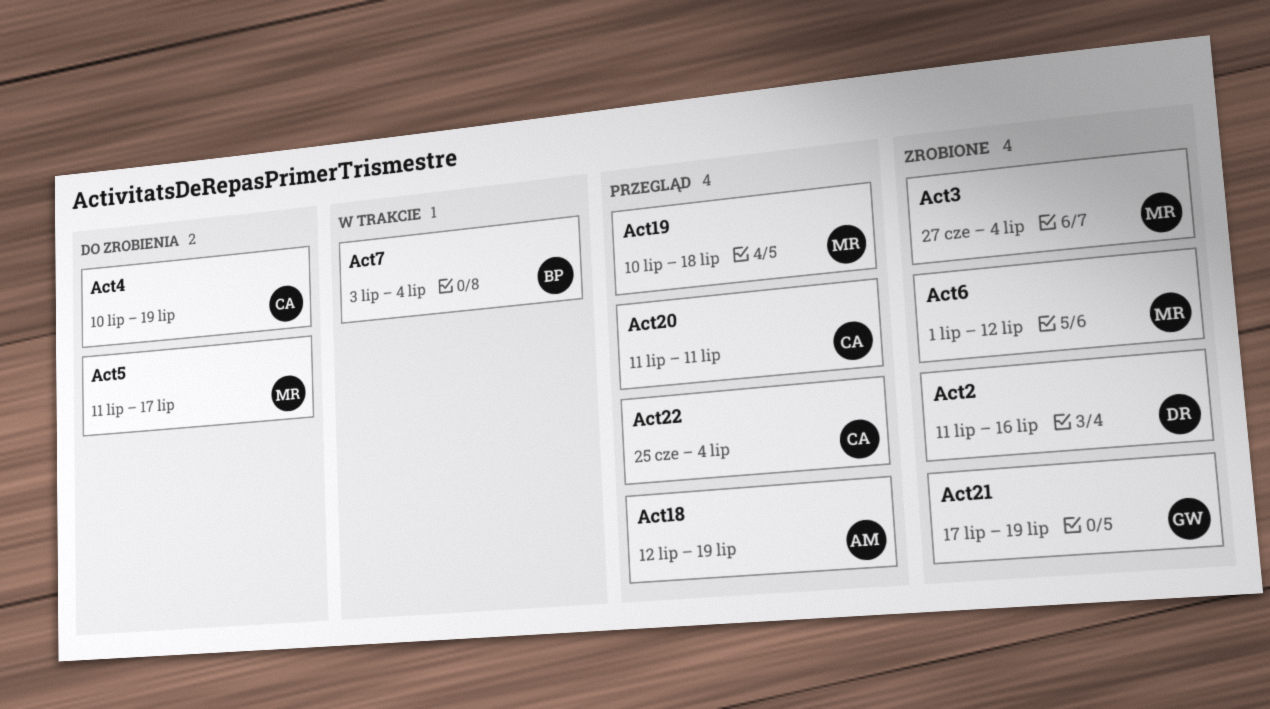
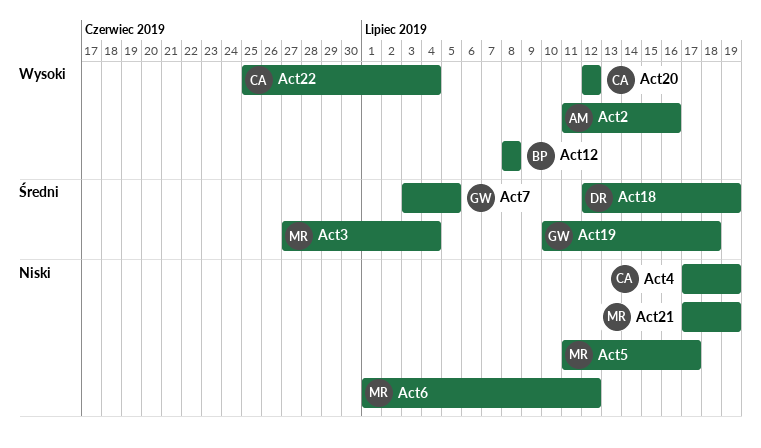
Act12: none -> present
Act18, owner: AM -> DR
Act19, owner: MR -> GW
Act2, owner: DR -> AM
Act20, start: Jul 11 -> Jul 12
Act20, due: Jul 11 -> Jul 12
Act21, owner: GW -> MR
Act4, start: Jul 10 -> Jul 17
Act7, owner: BP -> GW
Act7, due: Jul 4 -> Jul 5

